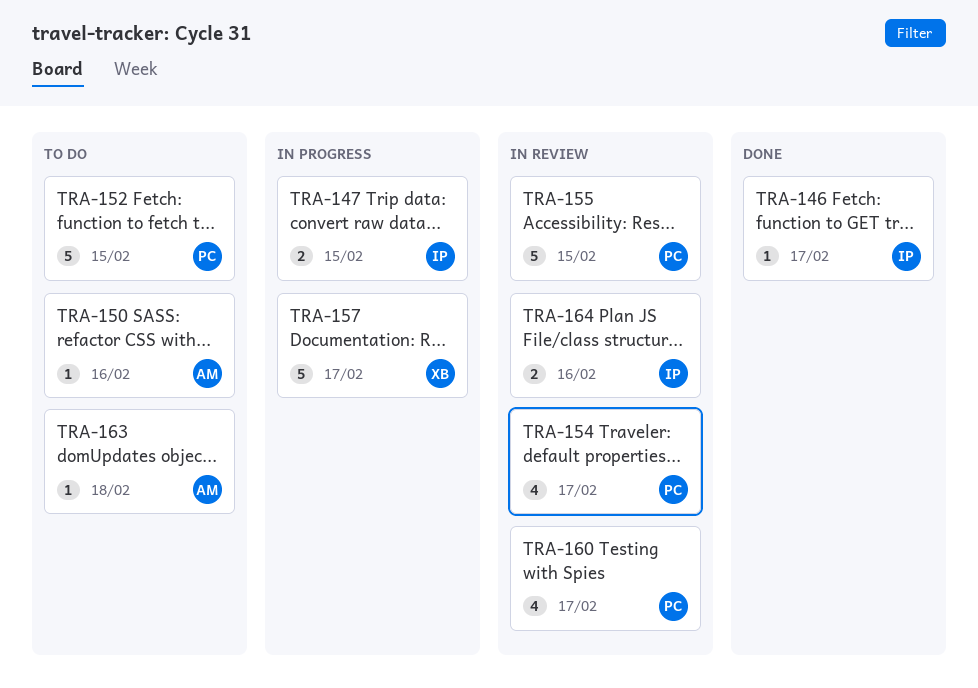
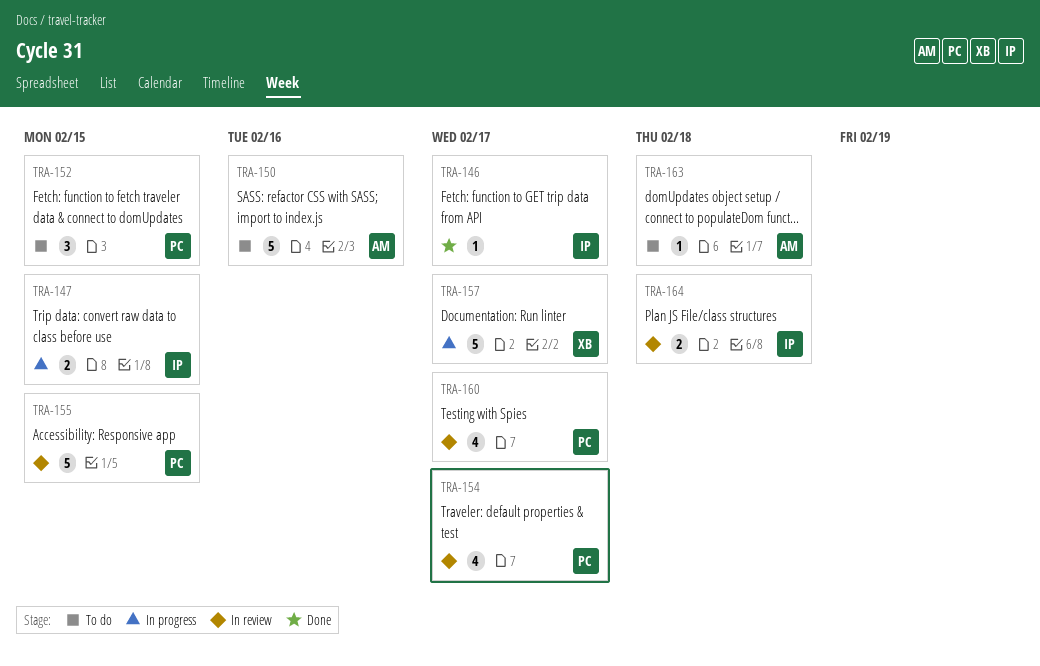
TRA-150, estimate: 1 -> 5
TRA-152, estimate: 5 -> 3
TRA-164, due: Feb 16 -> Feb 18

